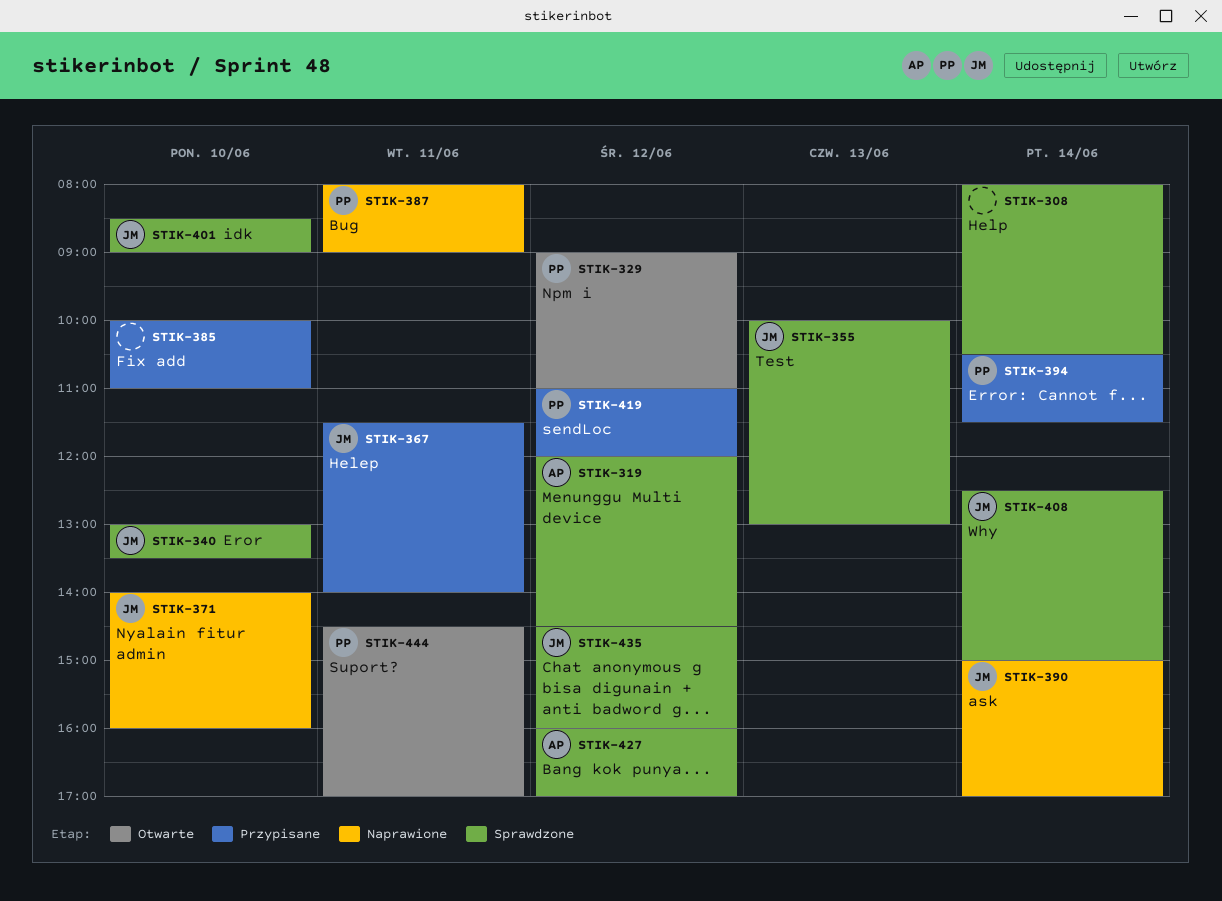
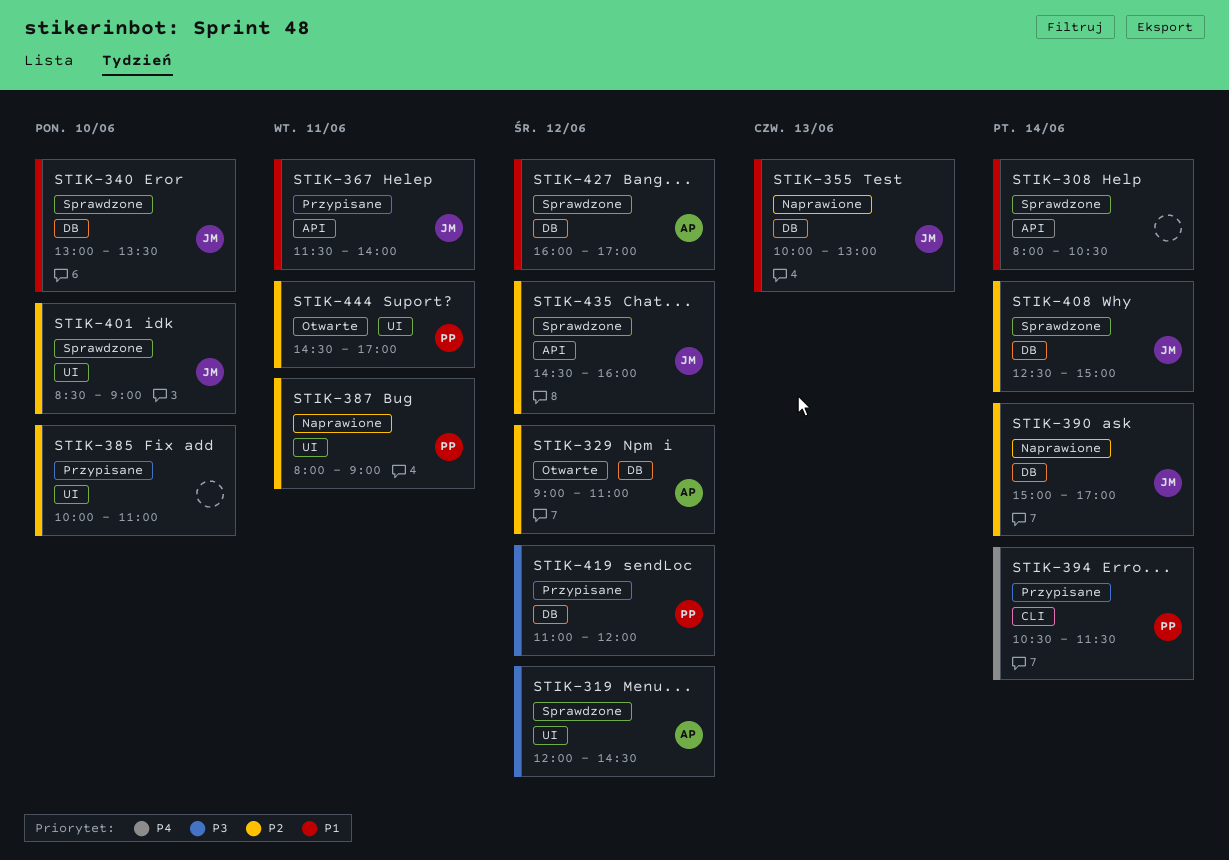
STIK-329, owner: PP -> AP
STIK-355, status: Sprawdzone -> Naprawione
STIK-371: present -> none

